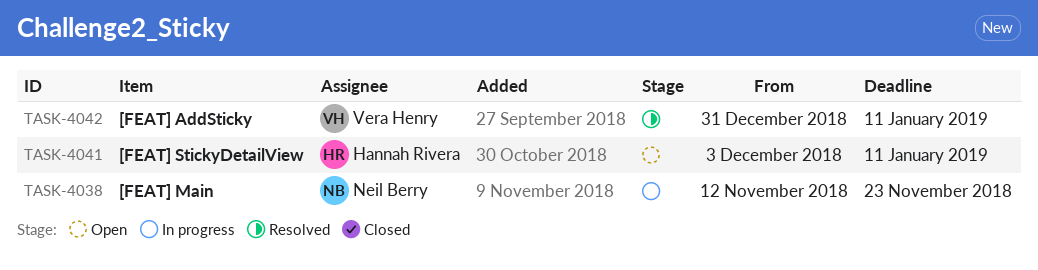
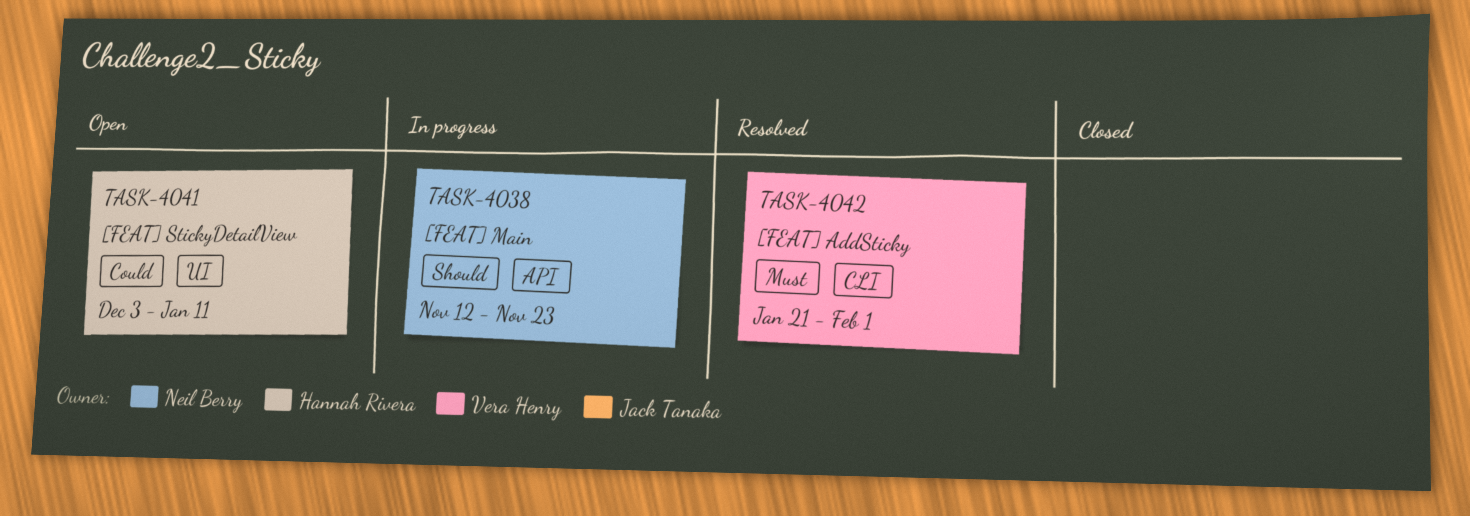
TASK-4042, start: Dec 31 -> Jan 21
TASK-4042, due: Jan 11 -> Feb 1

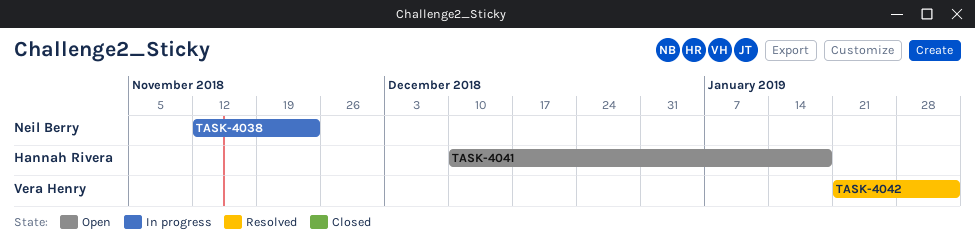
TASK-4041, start: Dec 3 -> Dec 10
TASK-4041, due: Jan 11 -> Jan 18

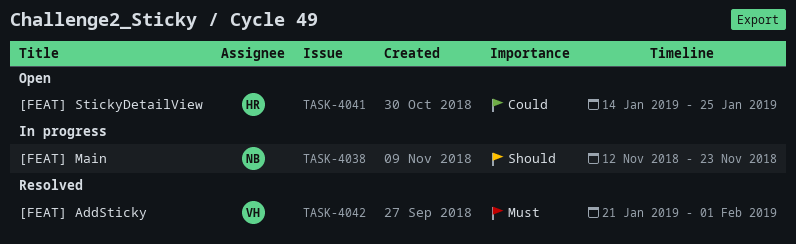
TASK-4041, start: Dec 10 -> Jan 14
TASK-4041, due: Jan 18 -> Jan 25

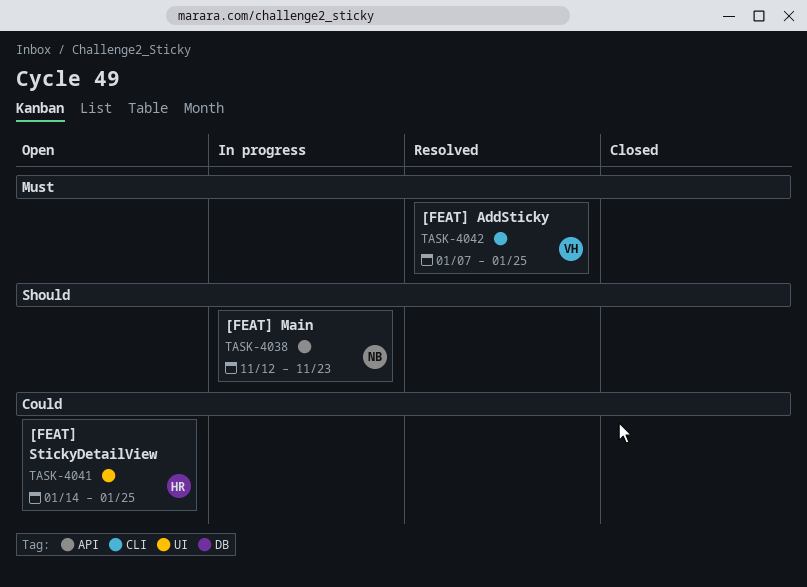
TASK-4042, start: Jan 21 -> Jan 7
TASK-4042, due: Feb 1 -> Jan 25

